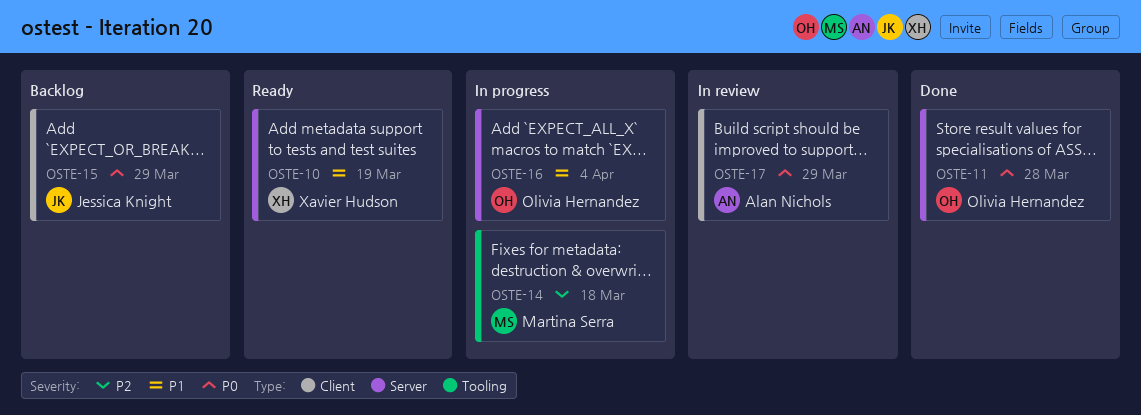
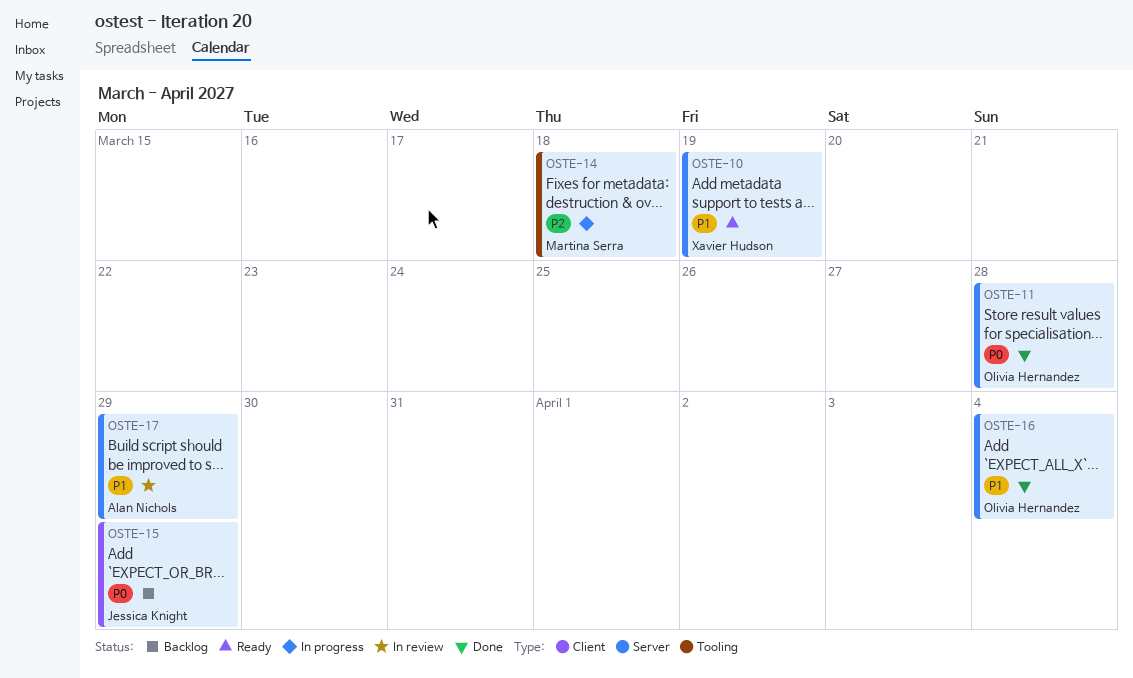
OSTE-16, status: In progress -> Done
OSTE-17, priority: P0 -> P1
OSTE-17, label: Client -> Server

